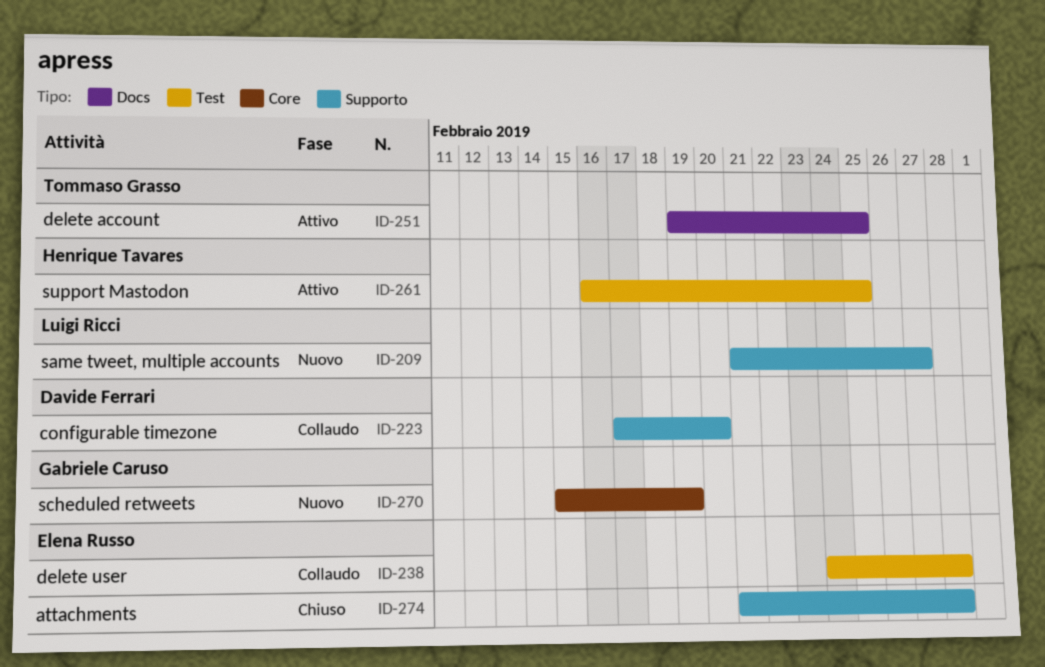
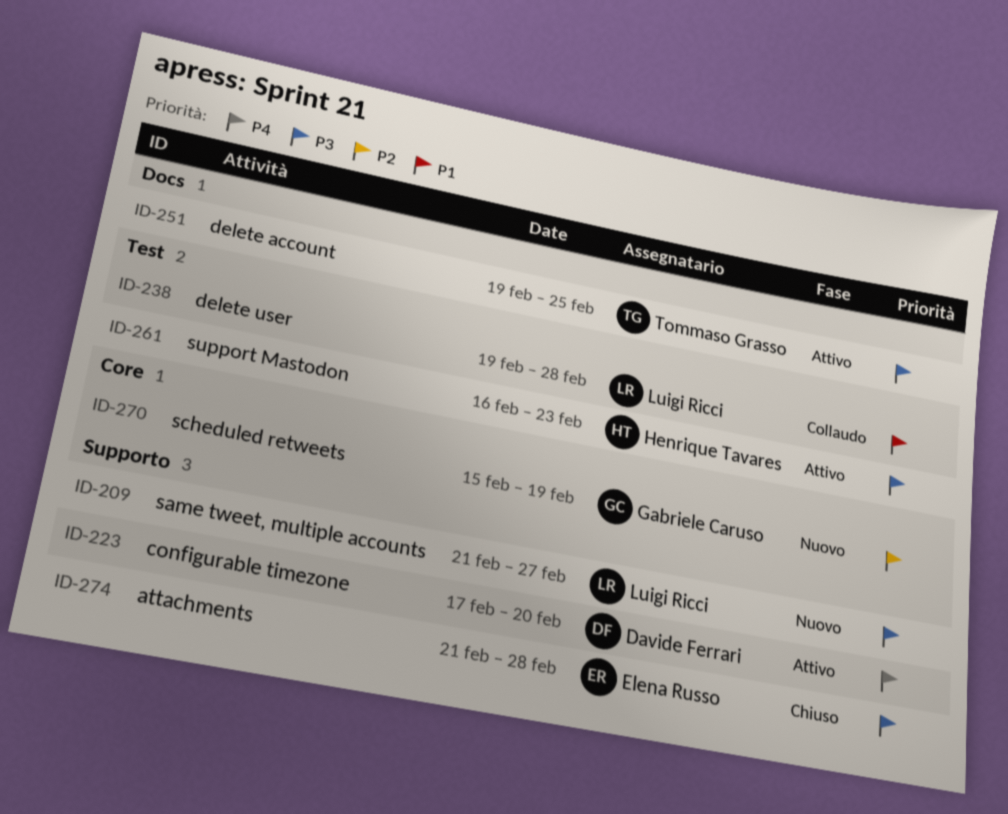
ID-223, status: Collaudo -> Attivo
ID-238, owner: Elena Russo -> Luigi Ricci
ID-238, start: Feb 24 -> Feb 19
ID-261, due: Feb 25 -> Feb 23

